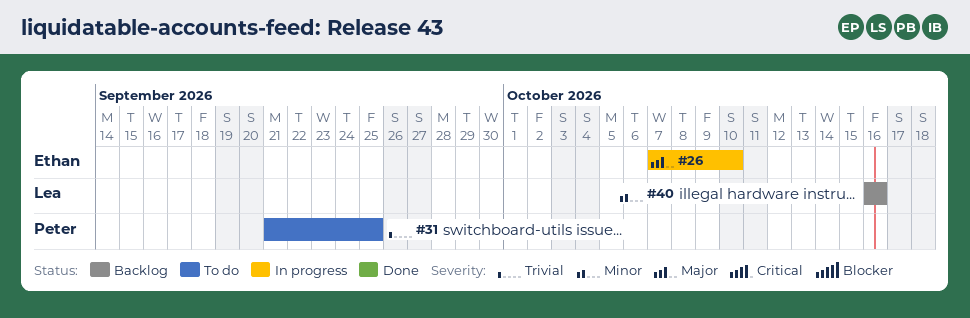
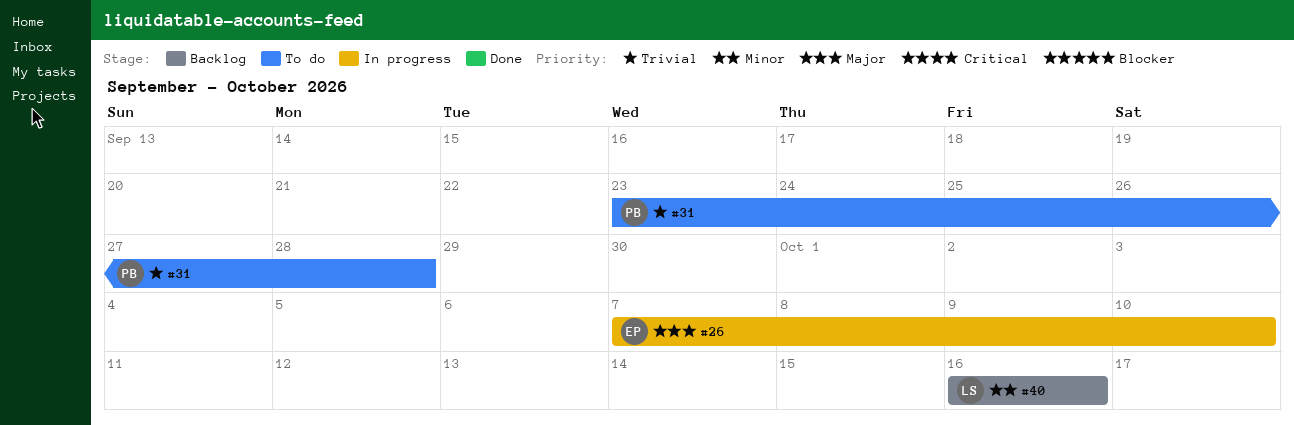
#31, start: Sep 21 -> Sep 23
#31, due: Sep 25 -> Sep 28

